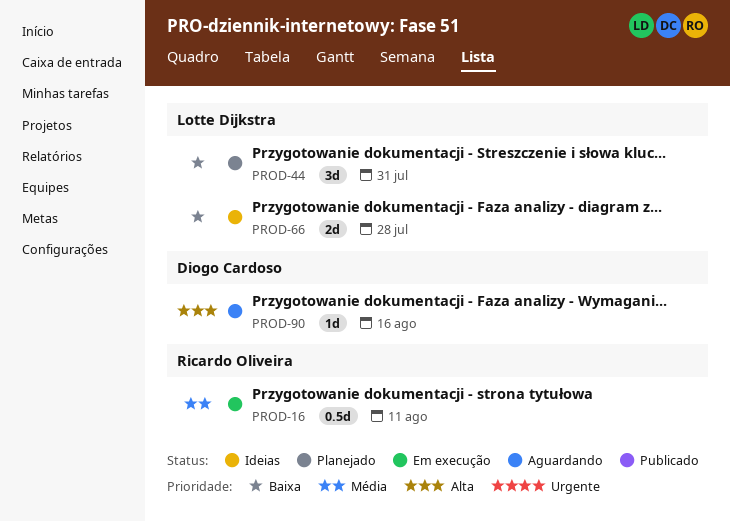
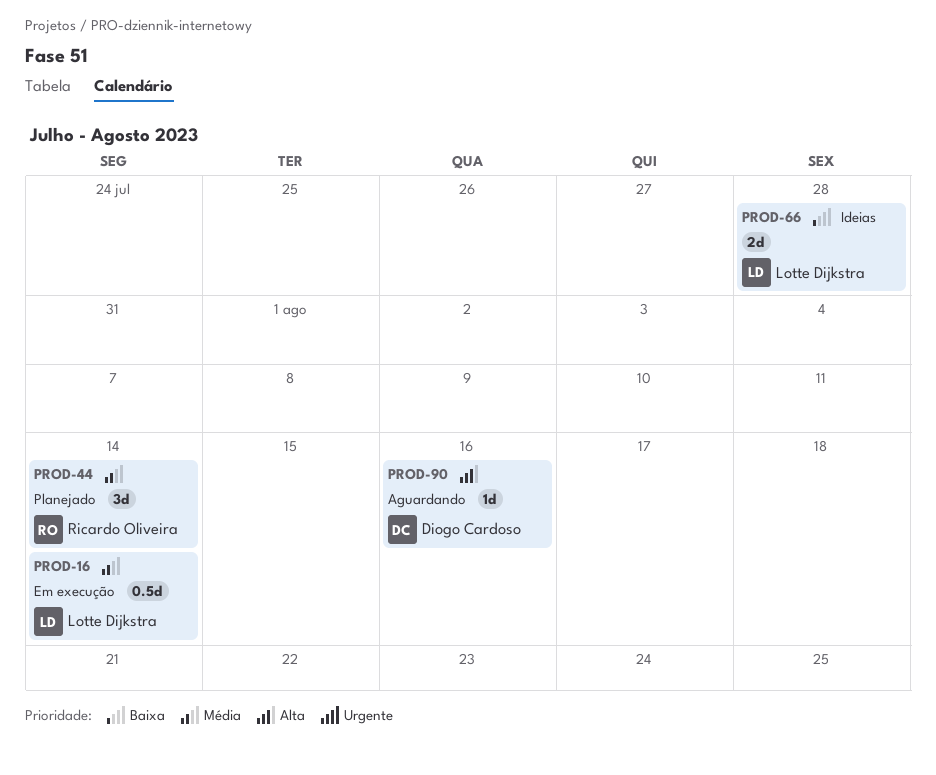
PROD-16, owner: Ricardo Oliveira -> Lotte Dijkstra
PROD-16, due: Aug 11 -> Aug 14
PROD-44, owner: Lotte Dijkstra -> Ricardo Oliveira
PROD-44, priority: Baixa -> Média
PROD-44, due: Jul 31 -> Aug 14

